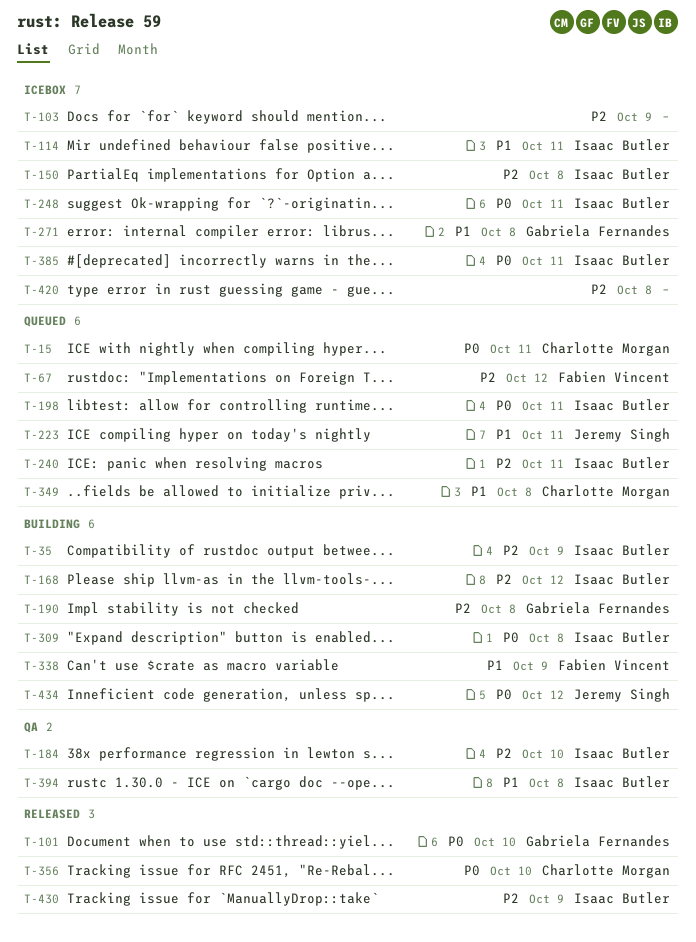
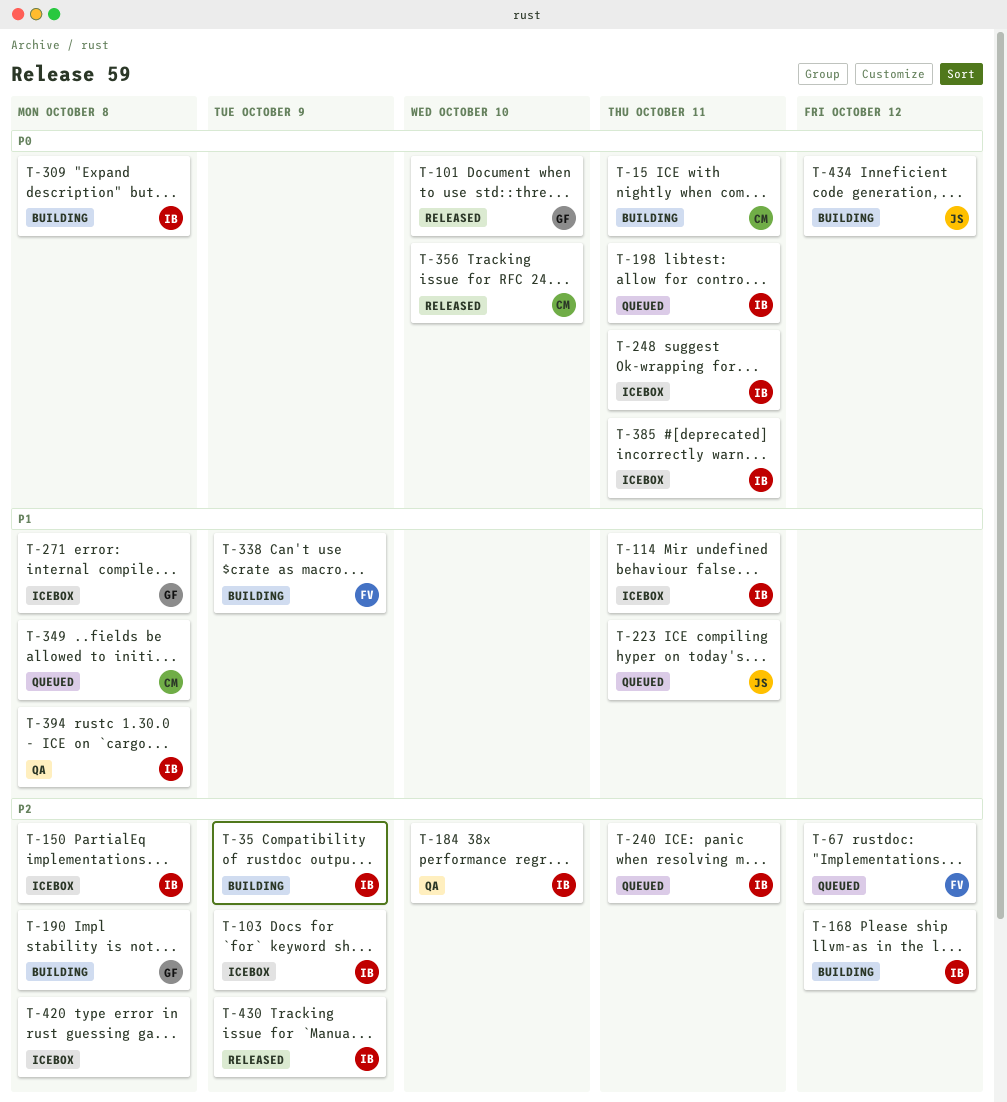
T-15, status: Queued -> Building
T-103, owner: none -> Isaac Butler

